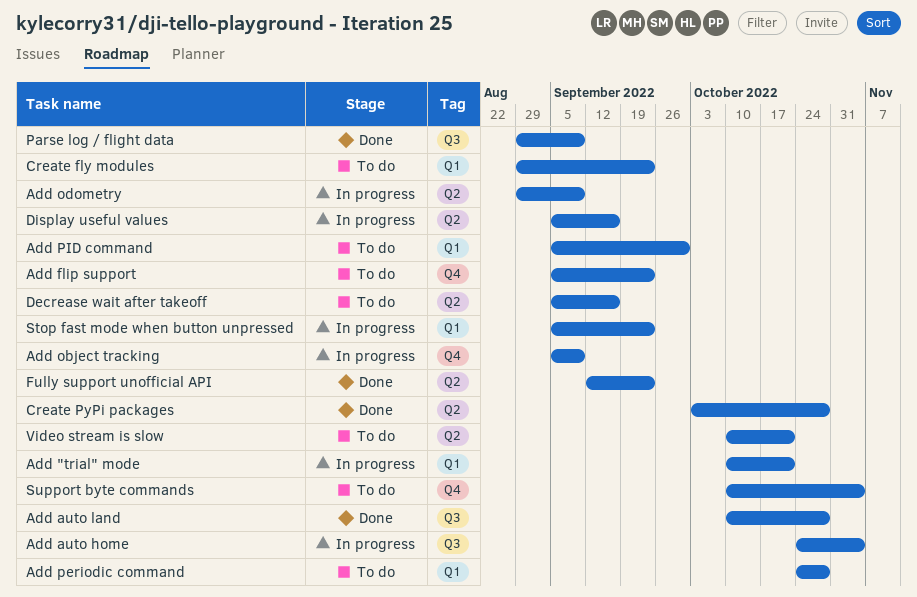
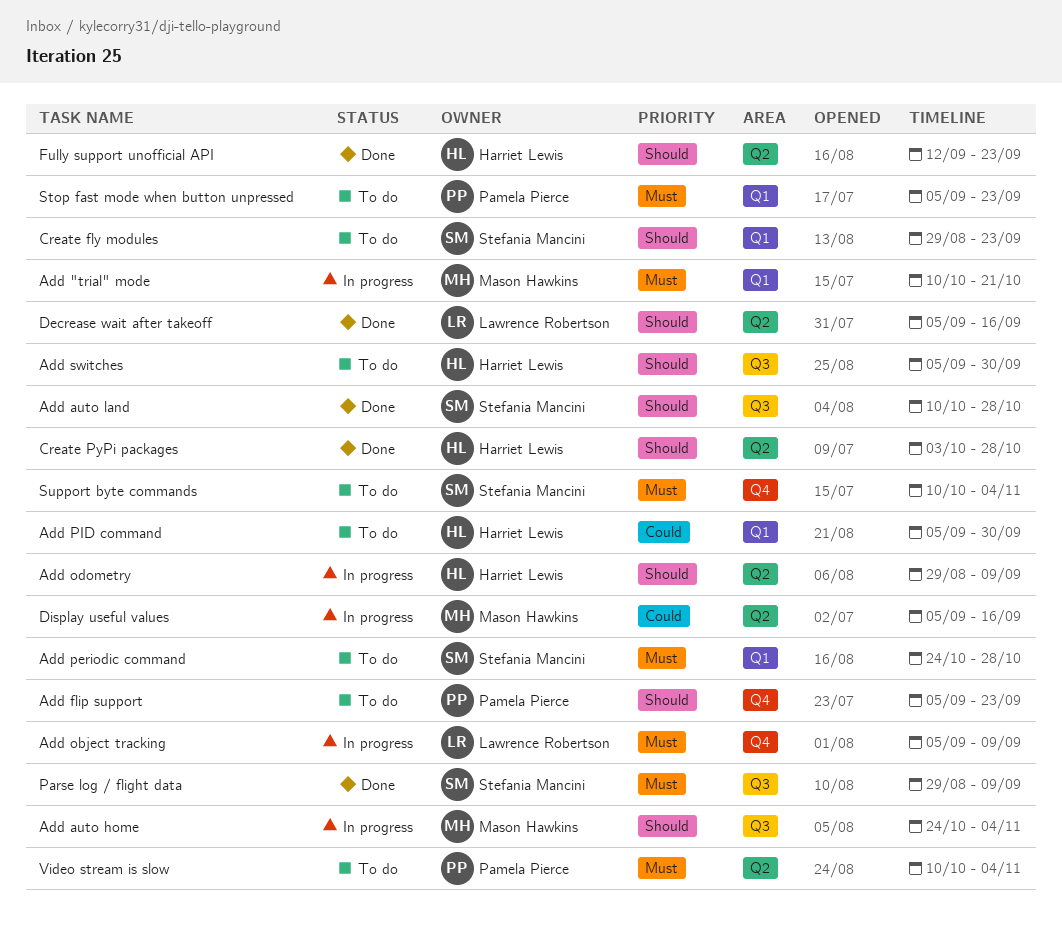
Add switches: none -> present
Decrease wait after takeoff, status: To do -> Done
Stop fast mode when button unpressed, status: In progress -> To do
Video stream is slow, due: Oct 21 -> Nov 4

